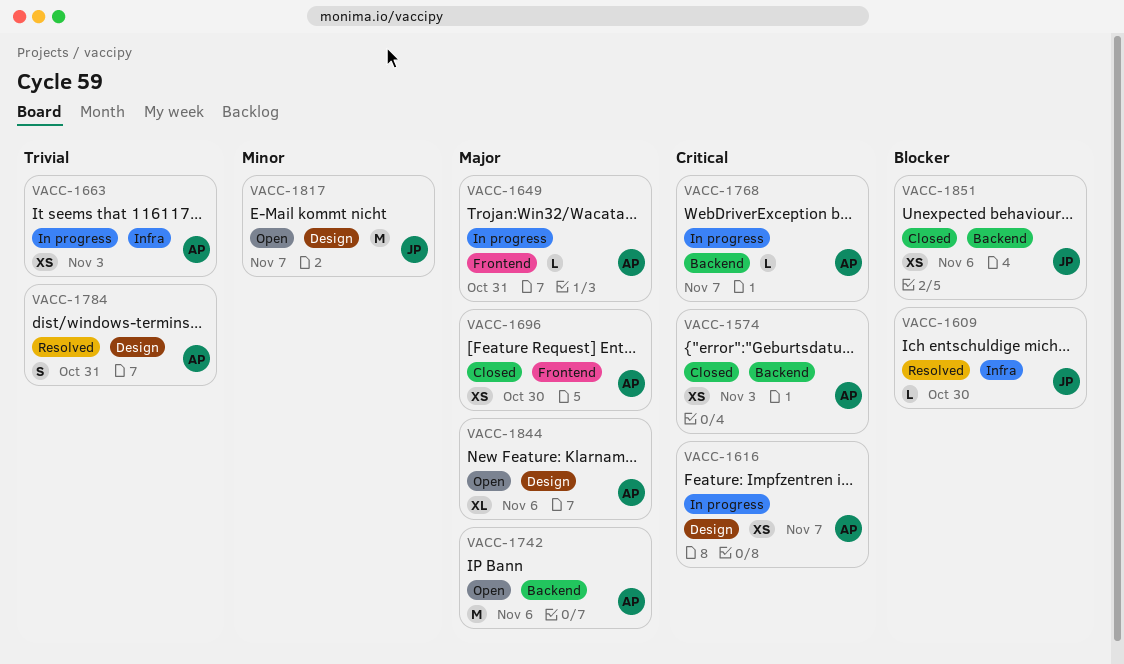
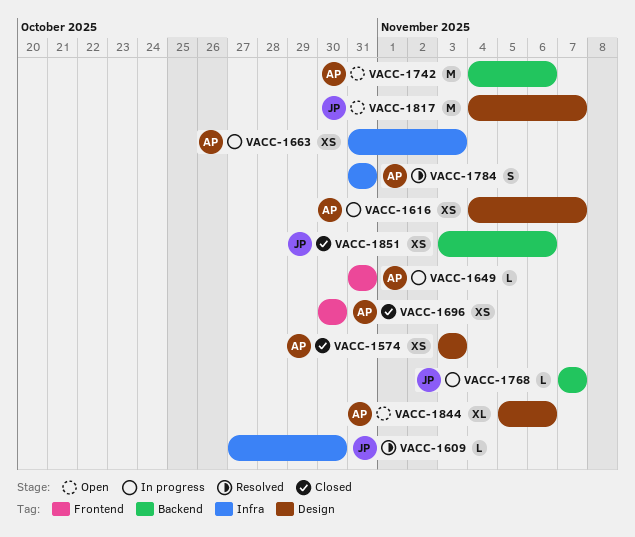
VACC-1574, label: Backend -> Design
VACC-1768, owner: AP -> JP
VACC-1784, label: Design -> Infra

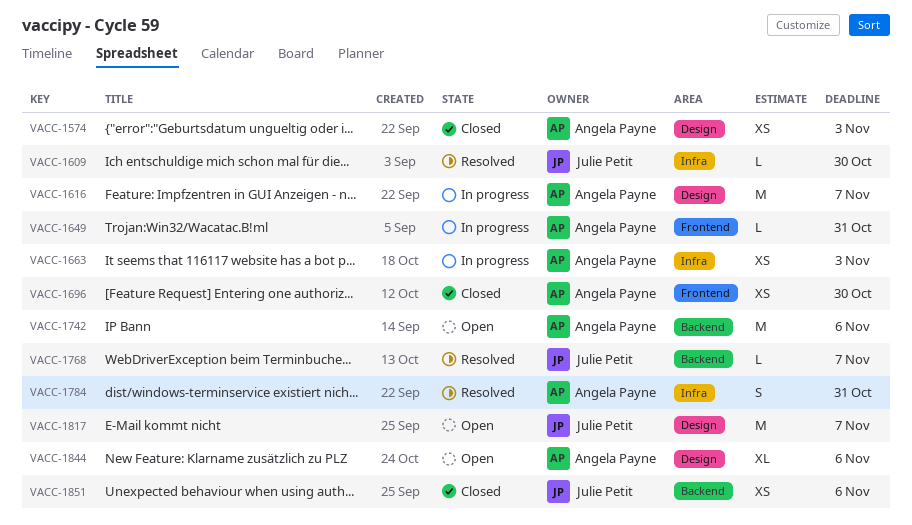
VACC-1616, estimate: XS -> M
VACC-1768, status: In progress -> Resolved

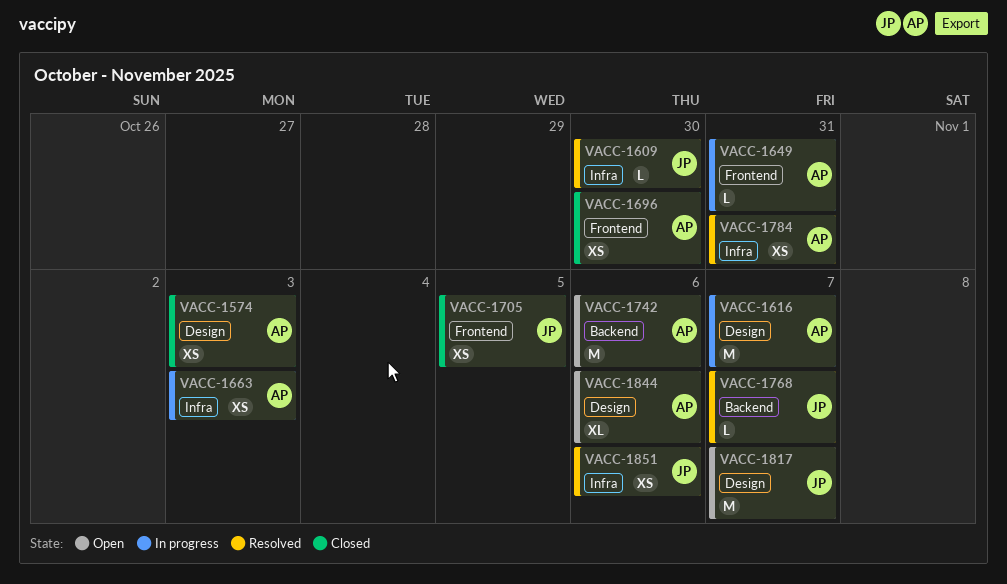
VACC-1705: none -> present
VACC-1784, estimate: S -> XS
VACC-1851, status: Closed -> Resolved
VACC-1851, label: Backend -> Infra

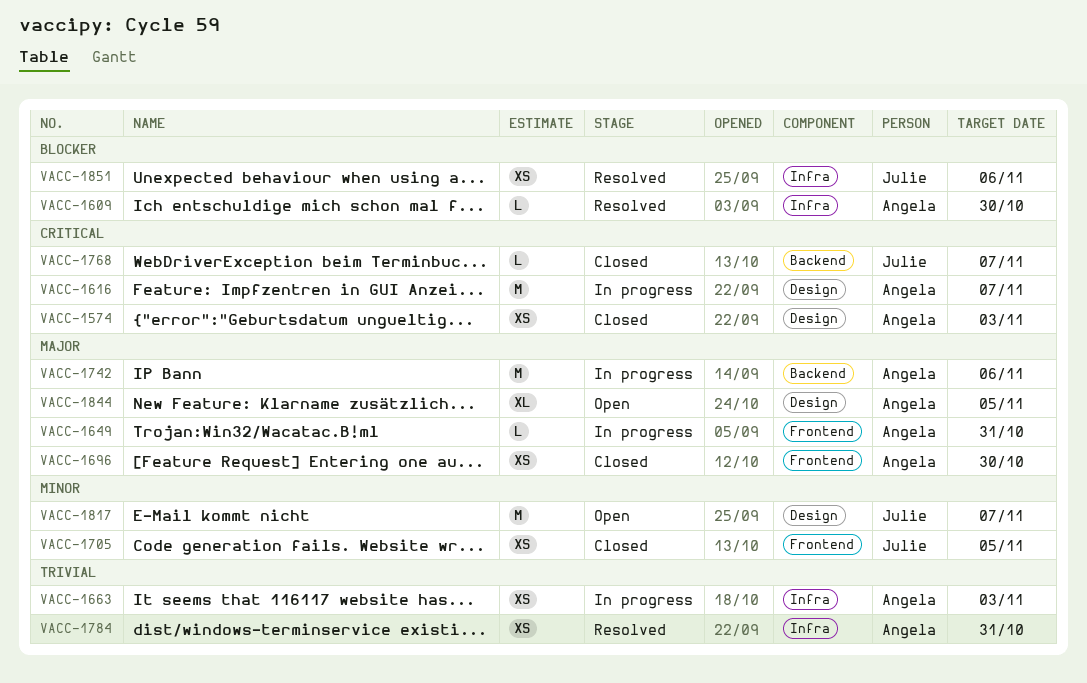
VACC-1609, owner: Julie -> Angela
VACC-1742, status: Open -> In progress
VACC-1768, status: Resolved -> Closed
VACC-1844, due: Nov 6 -> Nov 5

